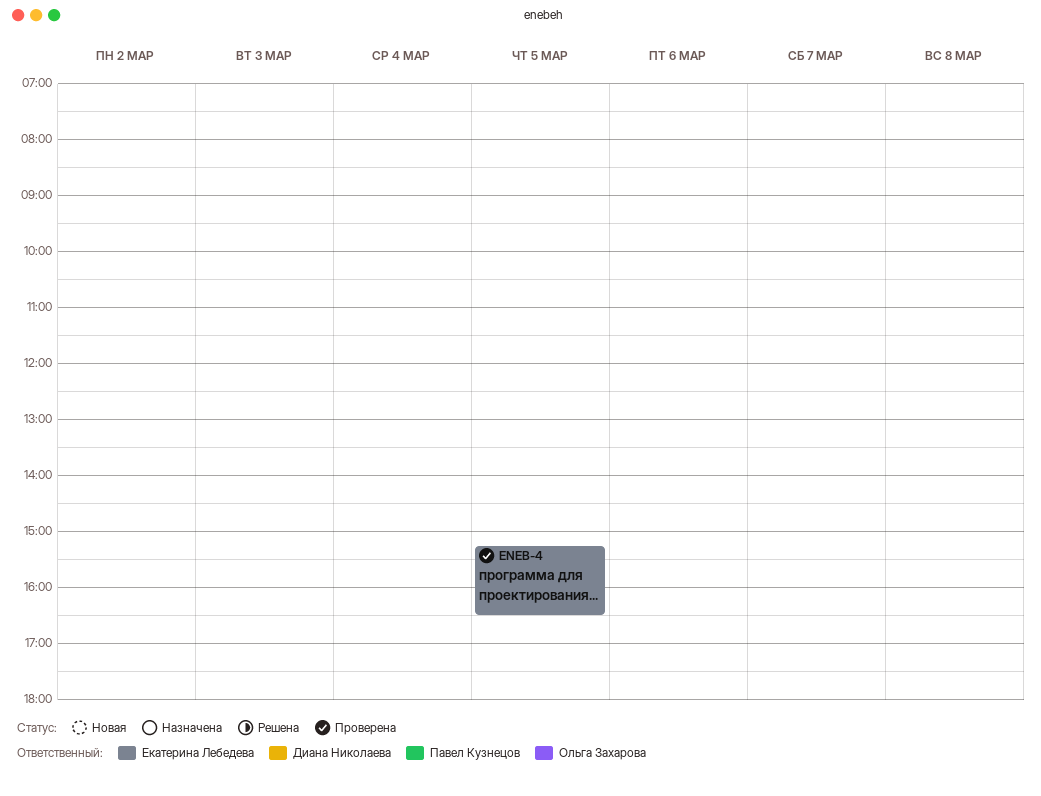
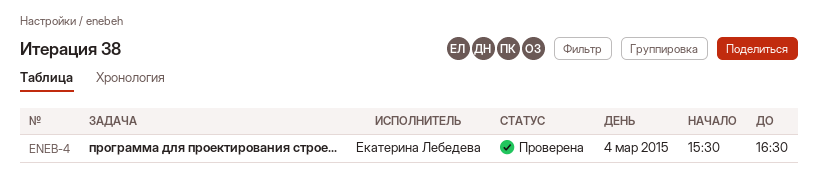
ENEB-4, day: Mar 5 -> Mar 4
ENEB-4, begins: 15:15 -> 15:30

